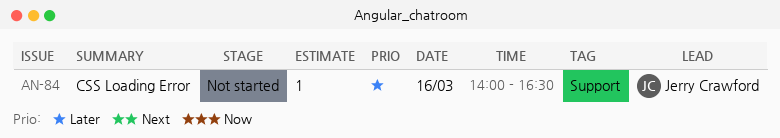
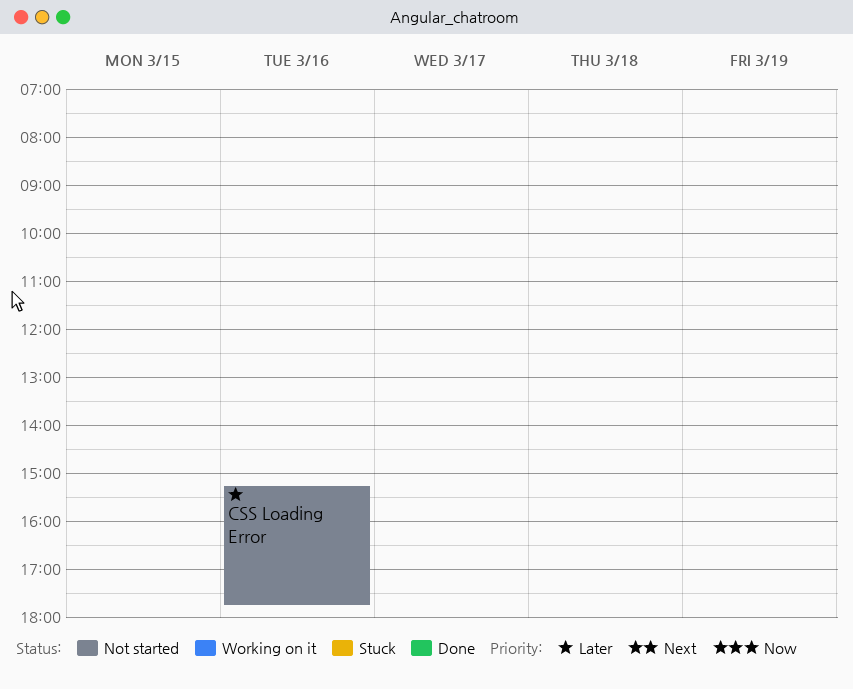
CSS Loading Error, begins: 14:00 -> 15:15
CSS Loading Error, ends: 16:30 -> 17:45

